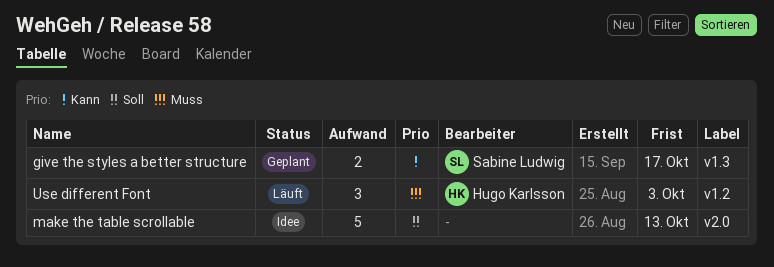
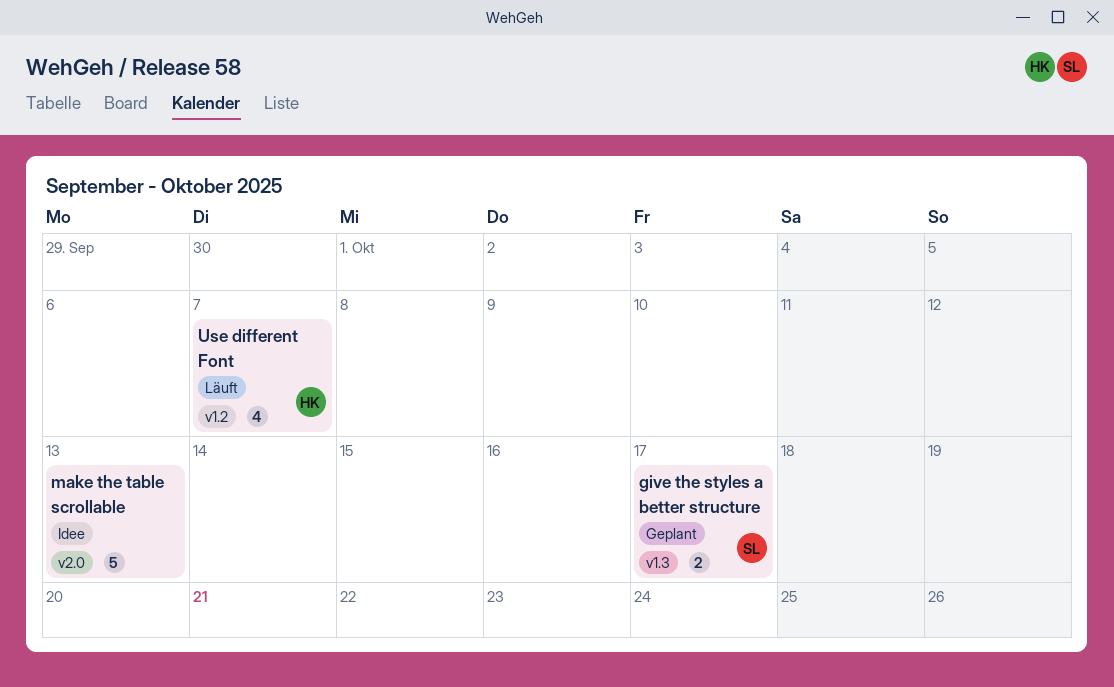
Use different Font, estimate: 3 -> 4
Use different Font, due: Oct 3 -> Oct 7

